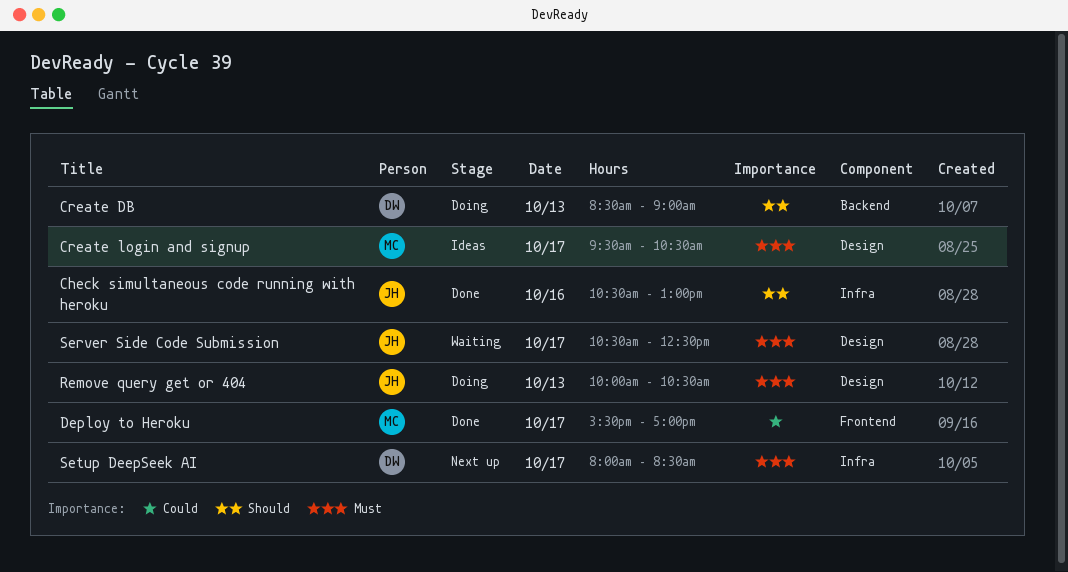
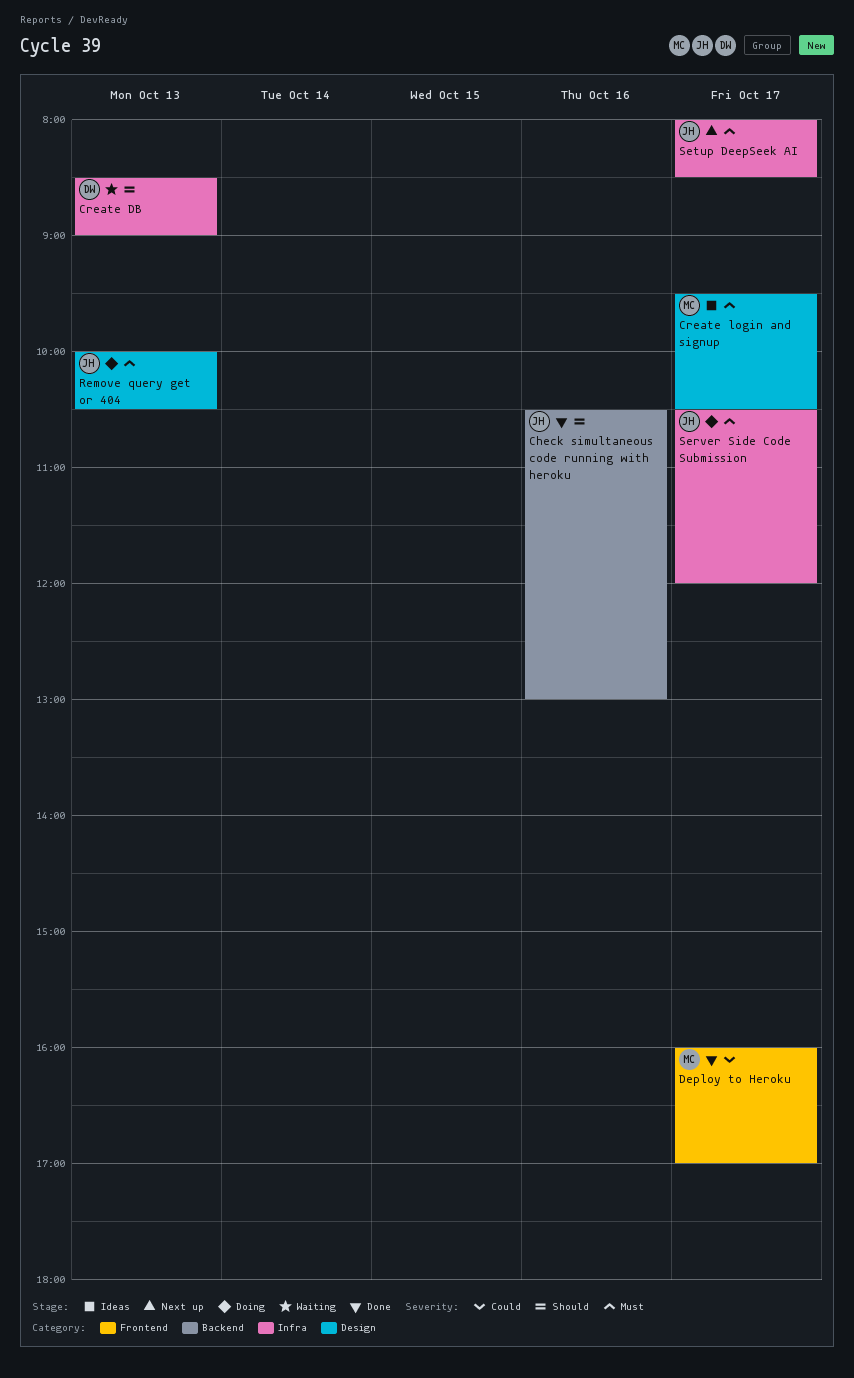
Check simultaneous code running with heroku, label: Infra -> Backend
Create DB, status: Doing -> Waiting
Create DB, label: Backend -> Infra
Deploy to Heroku, begins: 15:30 -> 16:00
Server Side Code Submission, status: Waiting -> Doing
Server Side Code Submission, label: Design -> Infra
Server Side Code Submission, ends: 12:30 -> 12:00
Setup DeepSeek AI, owner: DW -> JH

